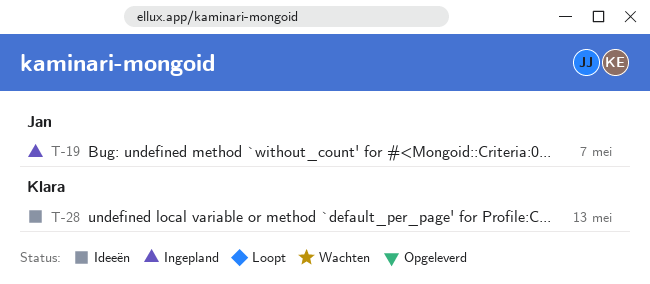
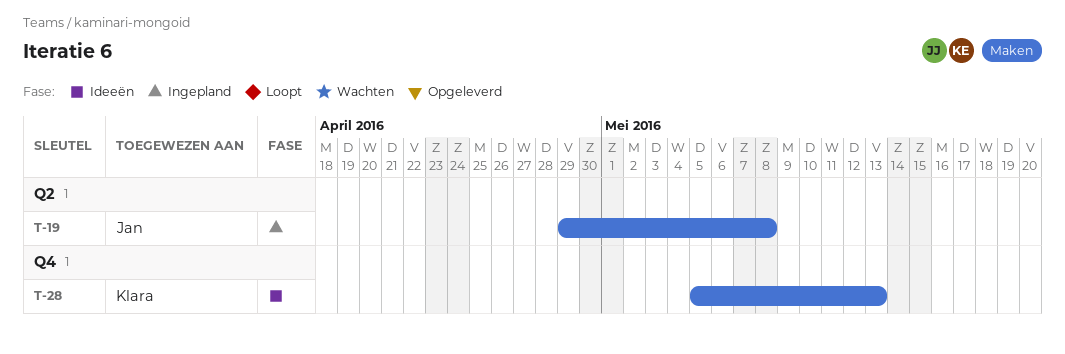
T-19, due: May 7 -> May 8

